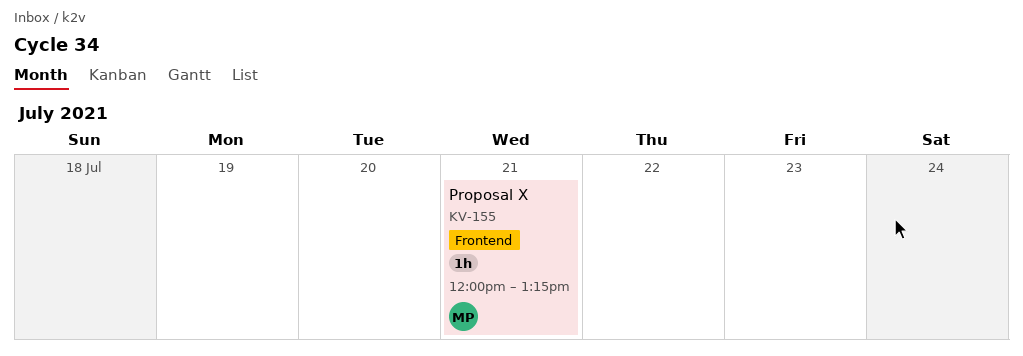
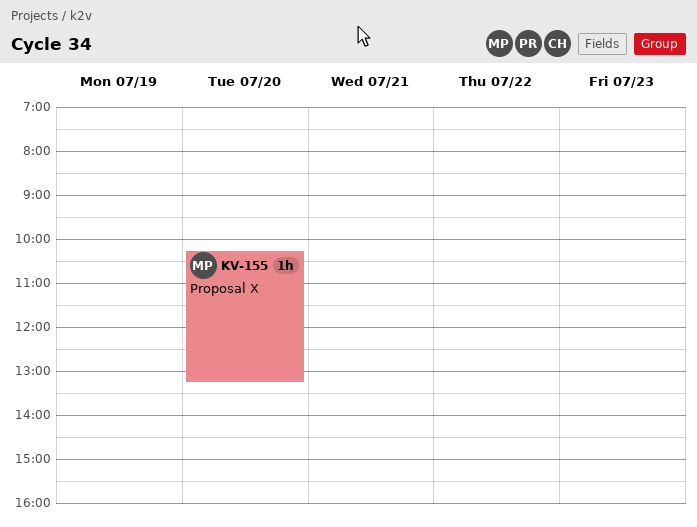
KV-155, day: Jul 21 -> Jul 20
KV-155, begins: 12:00 -> 10:15

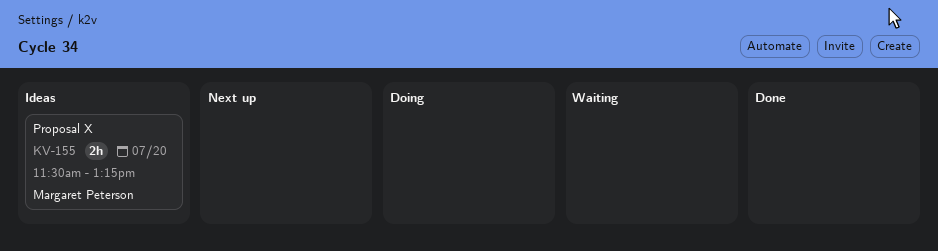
KV-155, estimate: 1h -> 2h
KV-155, begins: 10:15 -> 11:30

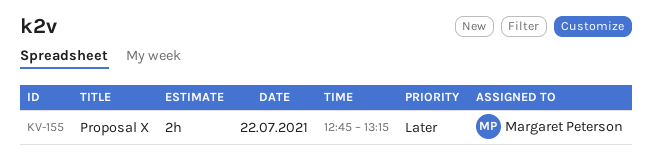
KV-155, day: Jul 20 -> Jul 22
KV-155, begins: 11:30 -> 12:45

